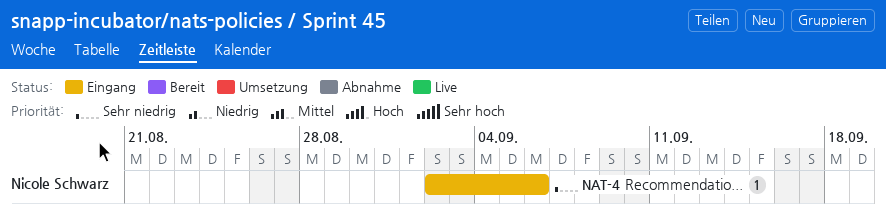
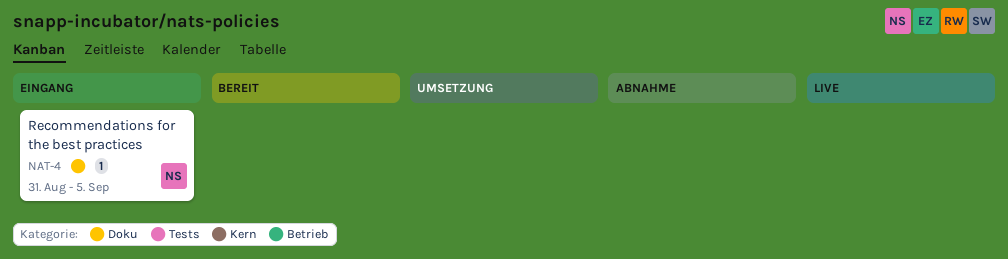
NAT-4, start: Sep 2 -> Aug 31
NAT-4, due: Sep 6 -> Sep 5

